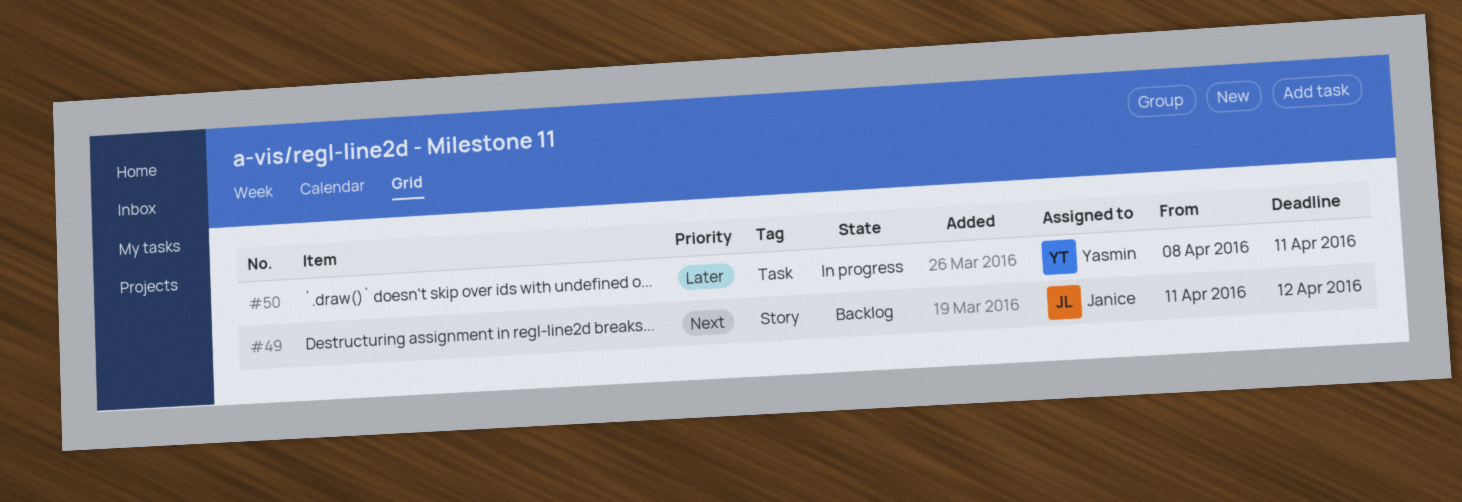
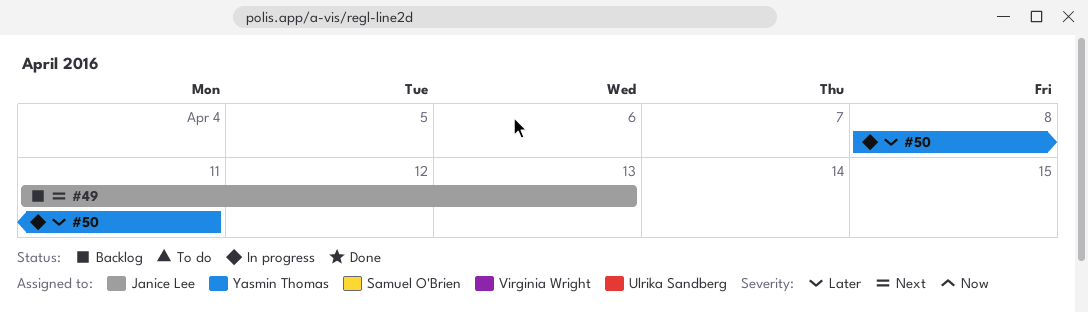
#49, due: Apr 12 -> Apr 13

